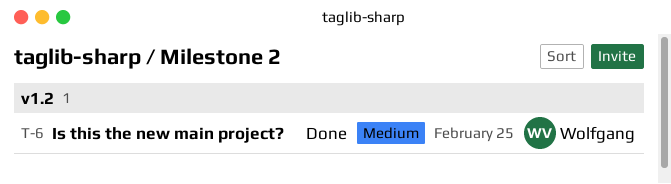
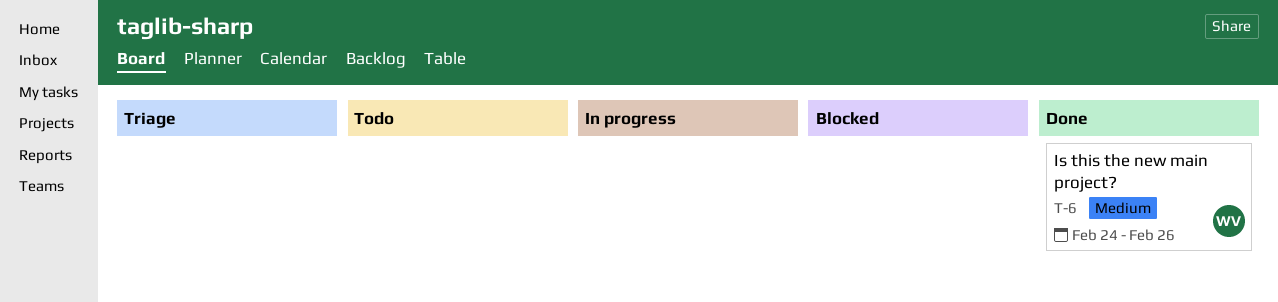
T-6, due: Feb 25 -> Feb 26

